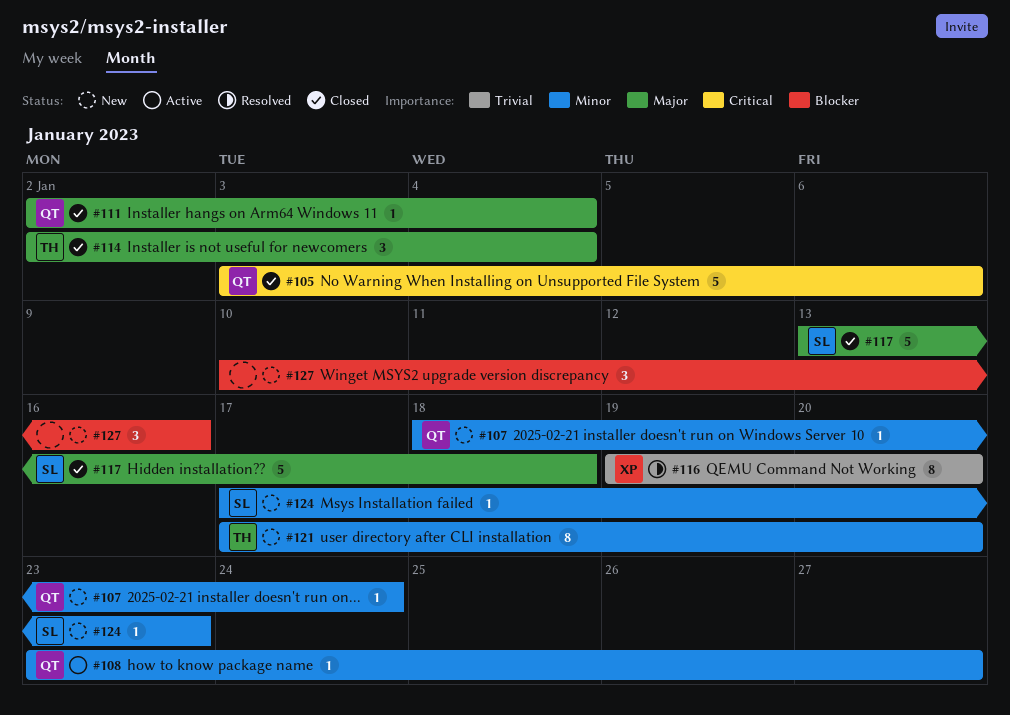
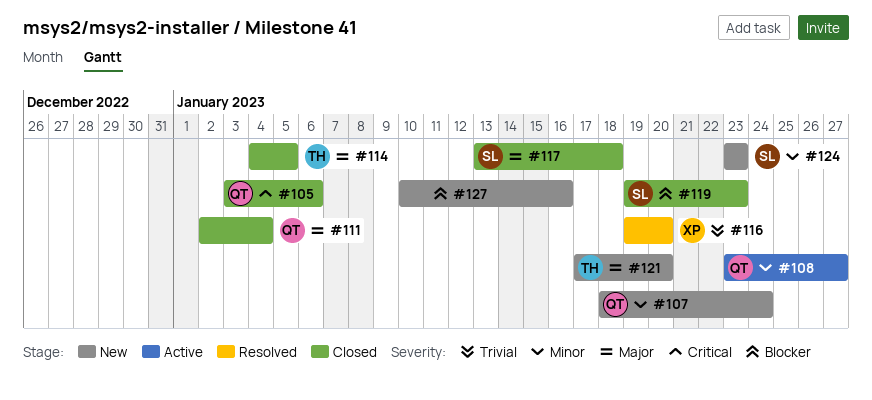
#114, start: Jan 2 -> Jan 4
#114, due: Jan 4 -> Jan 5
#119: none -> present
#121, priority: Minor -> Major
#124, start: Jan 17 -> Jan 23

